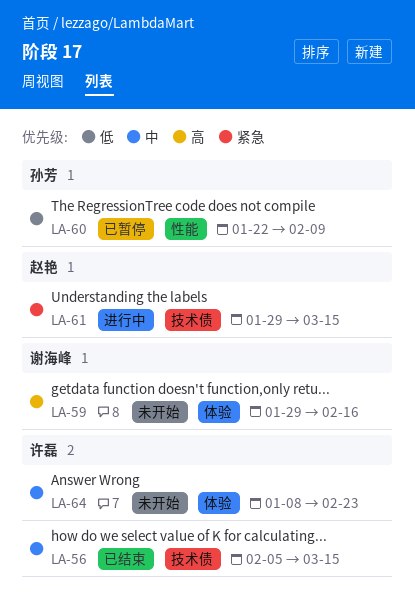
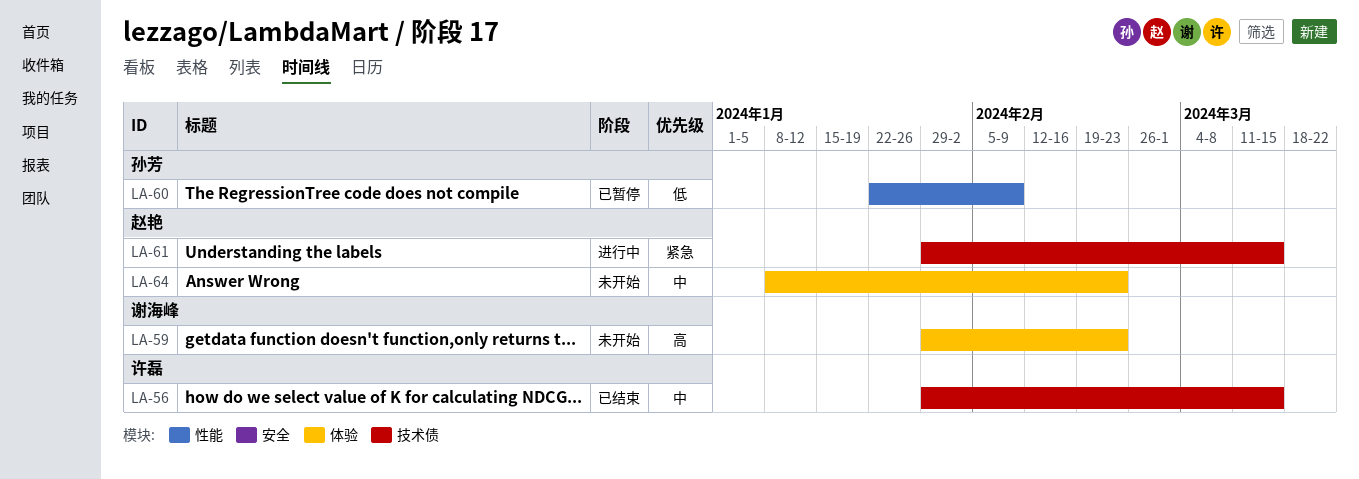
LA-56, start: Feb 5 -> Jan 29
LA-59, due: Feb 16 -> Feb 23
LA-64, owner: 许磊 -> 赵艳

